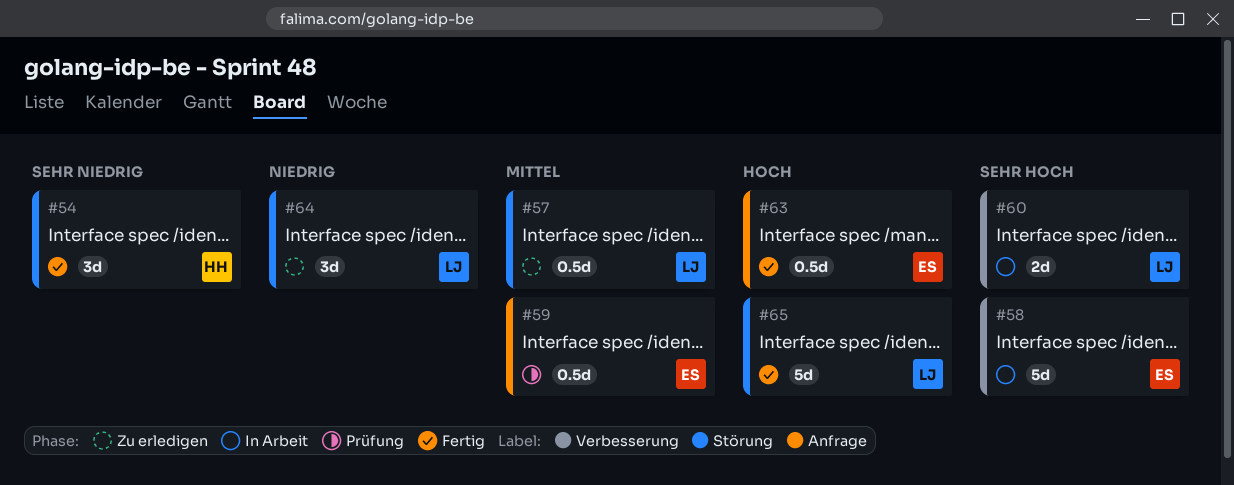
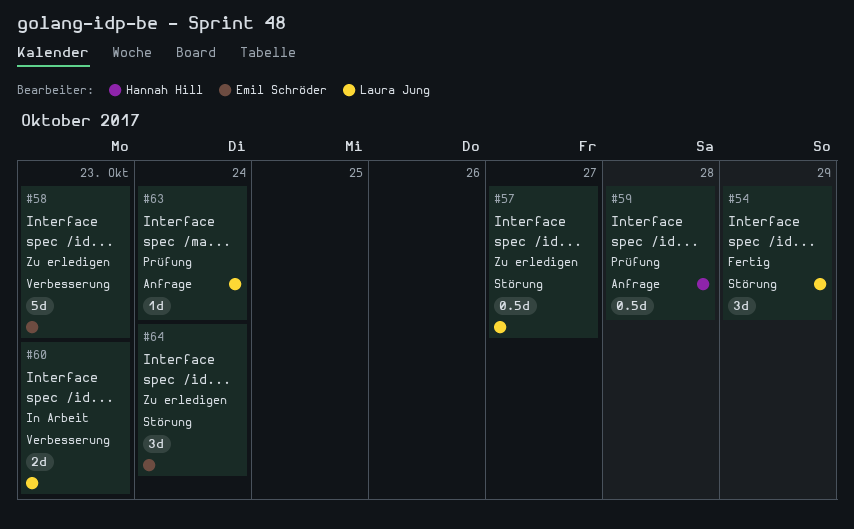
#54, owner: Hannah Hill -> Laura Jung
#58, status: In Arbeit -> Zu erledigen
#59, owner: Emil Schröder -> Hannah Hill
#63, status: Fertig -> Prüfung
#63, owner: Emil Schröder -> Laura Jung
#63, estimate: 0.5d -> 1d
#64, owner: Laura Jung -> Emil Schröder
#65: present -> none

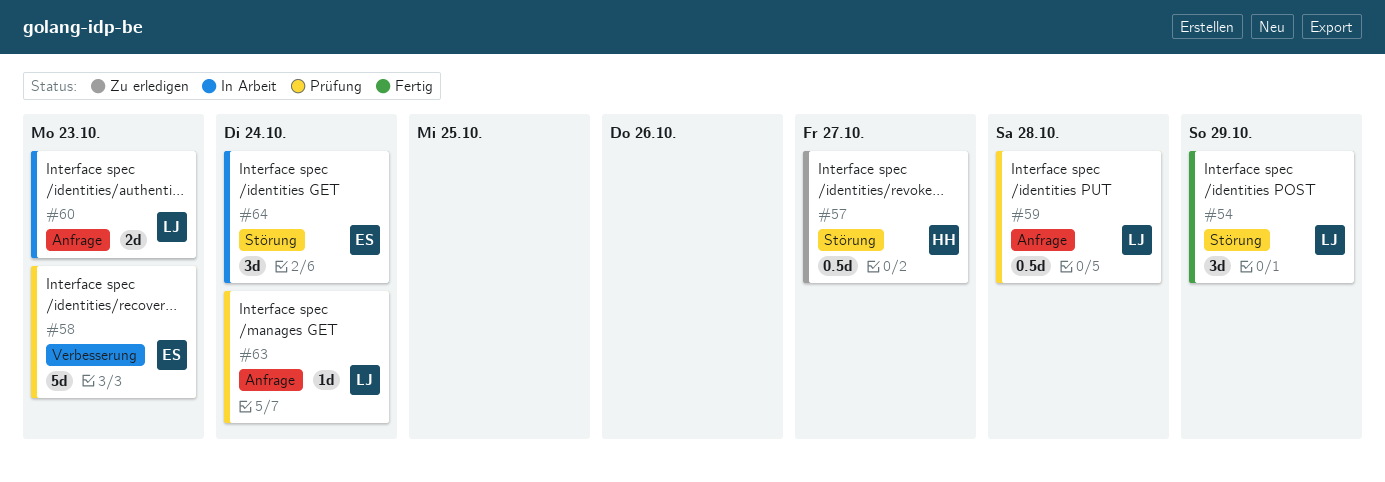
#57, owner: Laura Jung -> Hannah Hill
#58, status: Zu erledigen -> Prüfung
#59, owner: Hannah Hill -> Laura Jung
#60, label: Verbesserung -> Anfrage
#64, status: Zu erledigen -> In Arbeit

